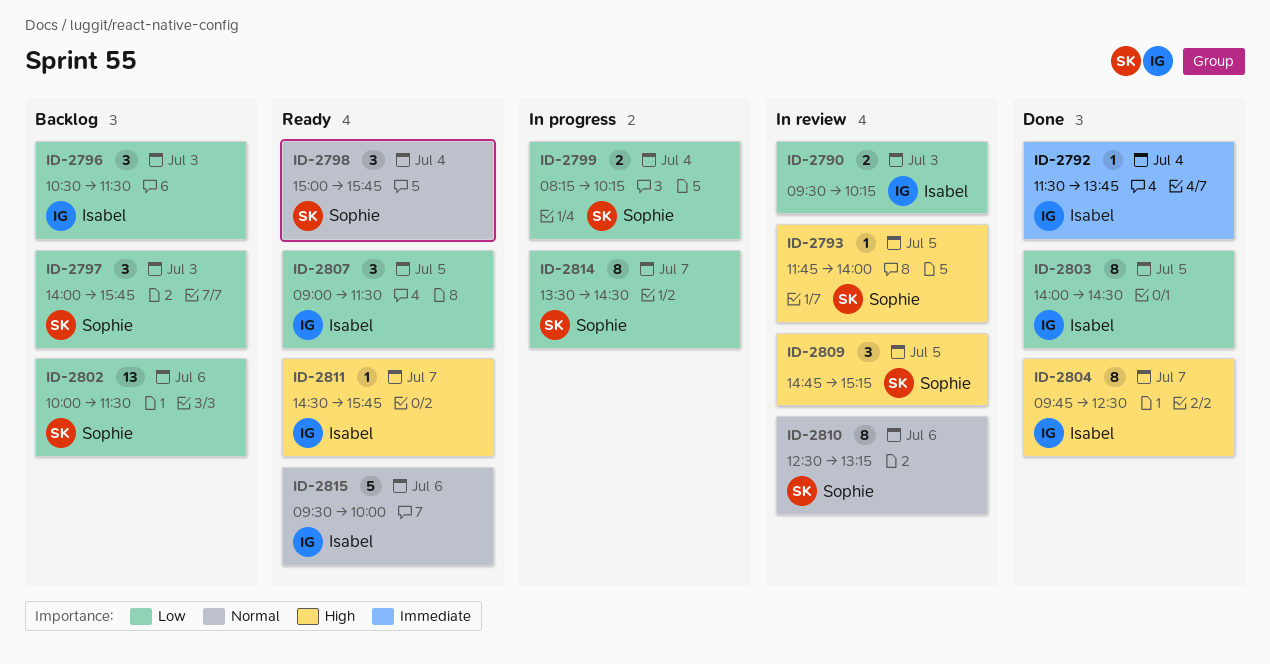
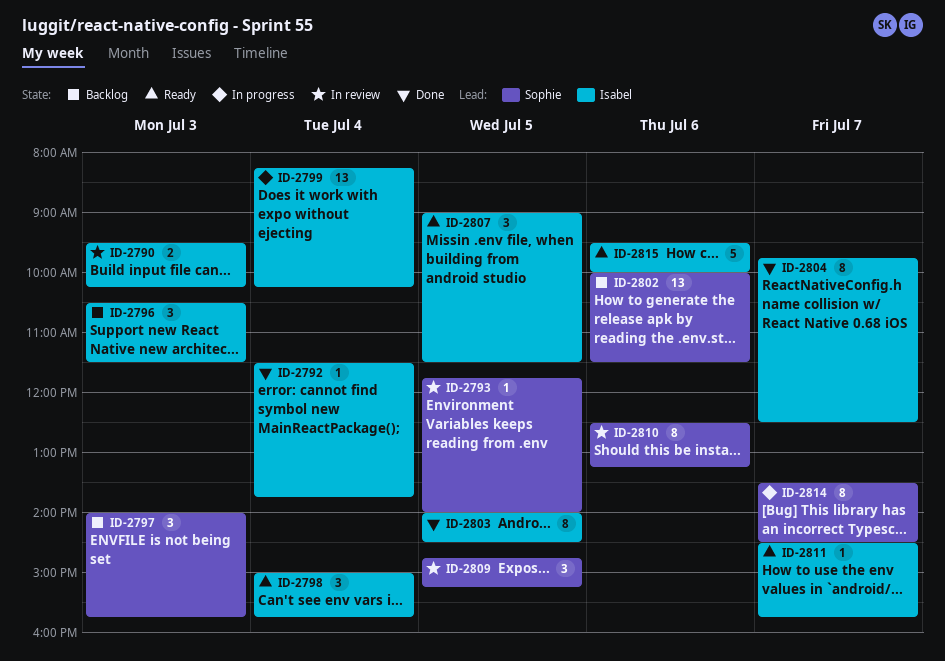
ID-2798, owner: Sophie -> Isabel
ID-2799, owner: Sophie -> Isabel
ID-2799, estimate: 2 -> 13

